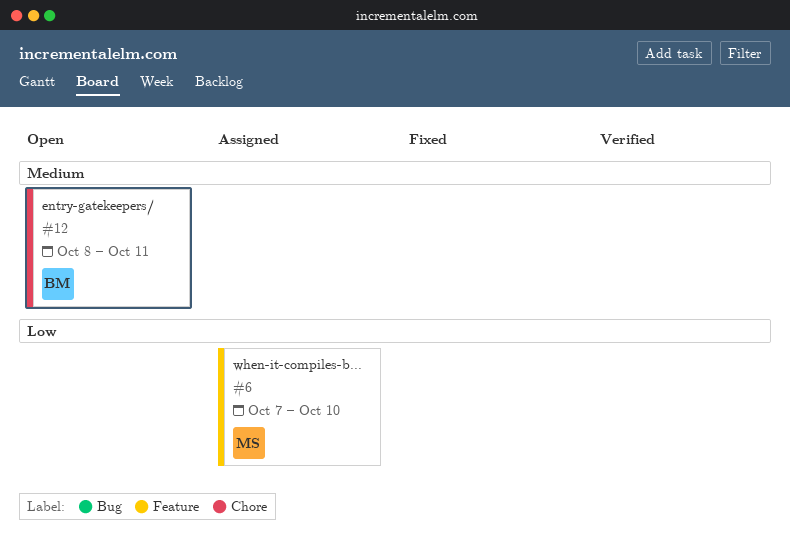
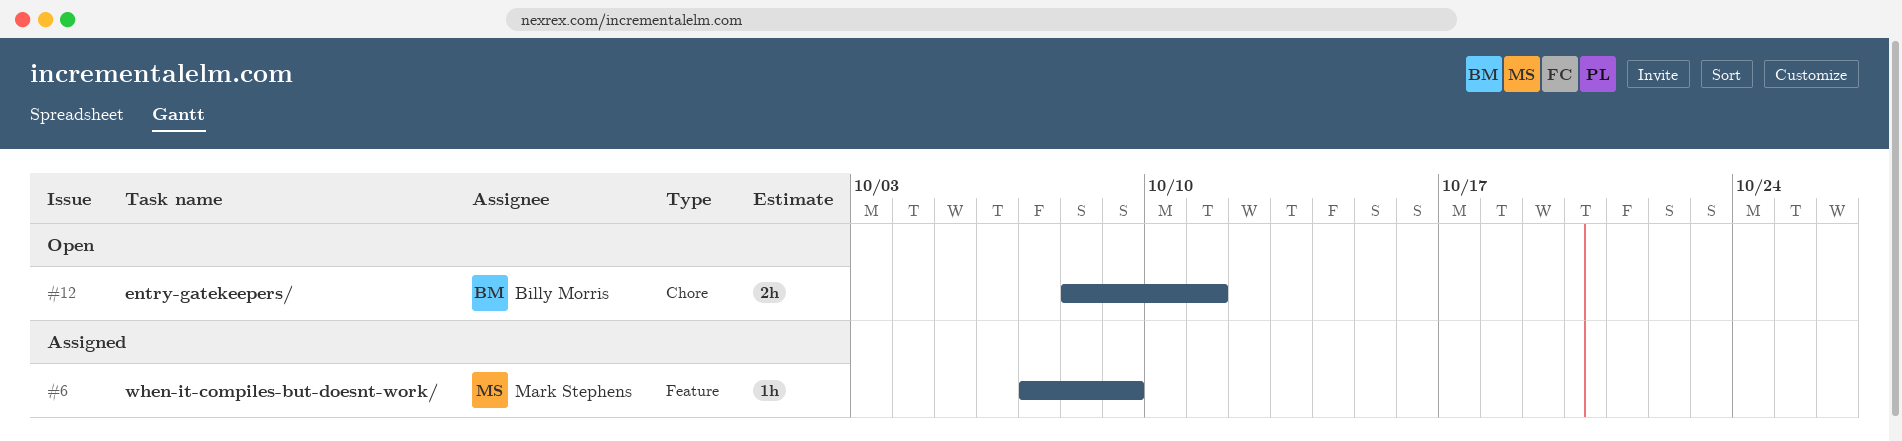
#6, due: Oct 10 -> Oct 9

